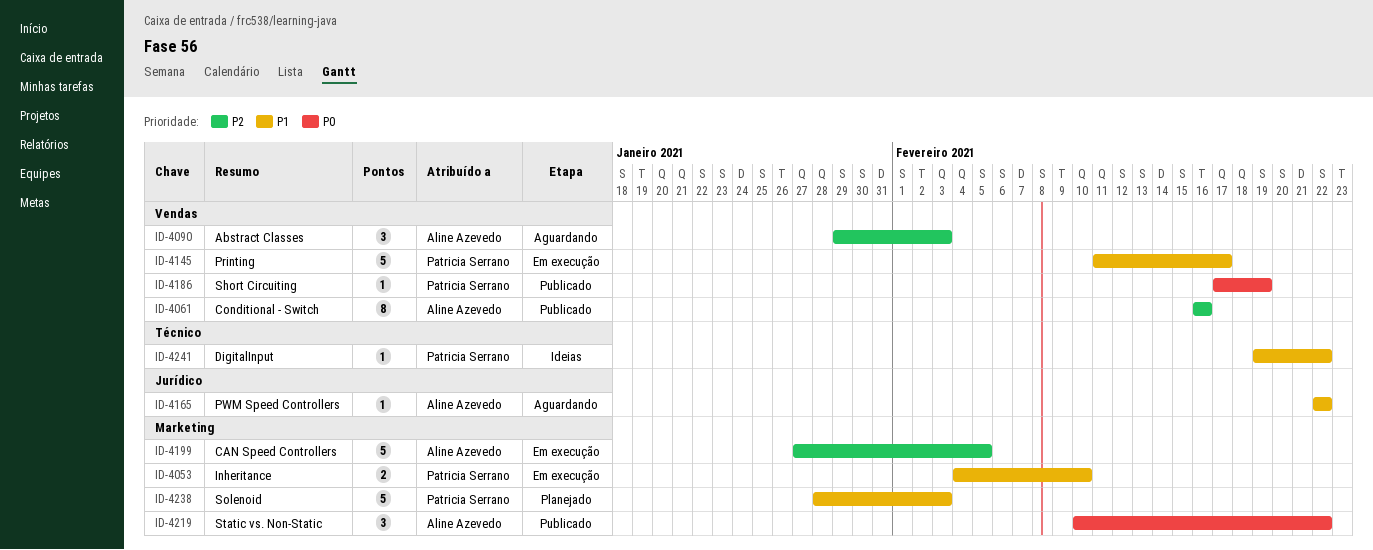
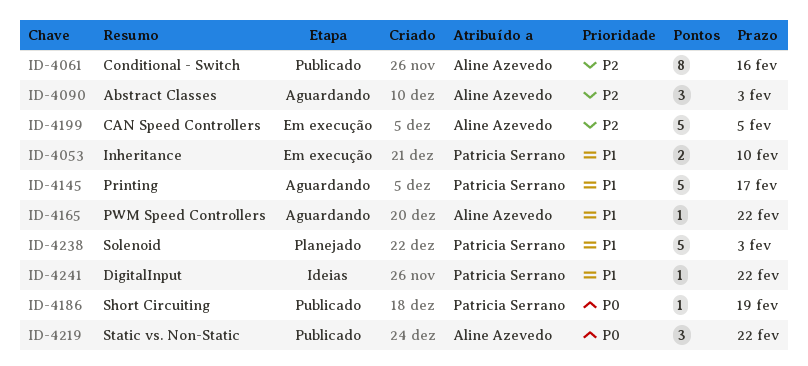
ID-4145, status: Em execução -> Aguardando

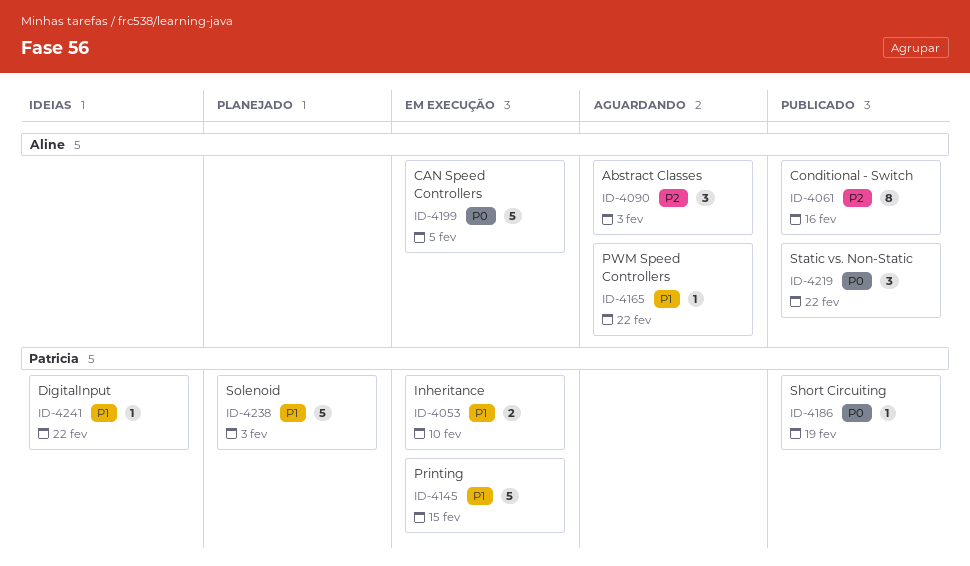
ID-4145, status: Aguardando -> Em execução
ID-4145, due: Feb 17 -> Feb 15
ID-4199, priority: P2 -> P0

